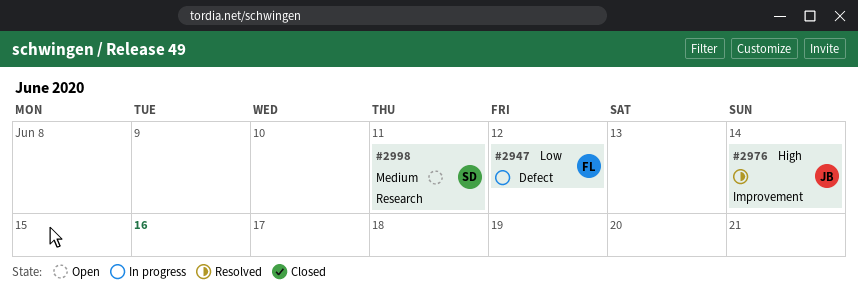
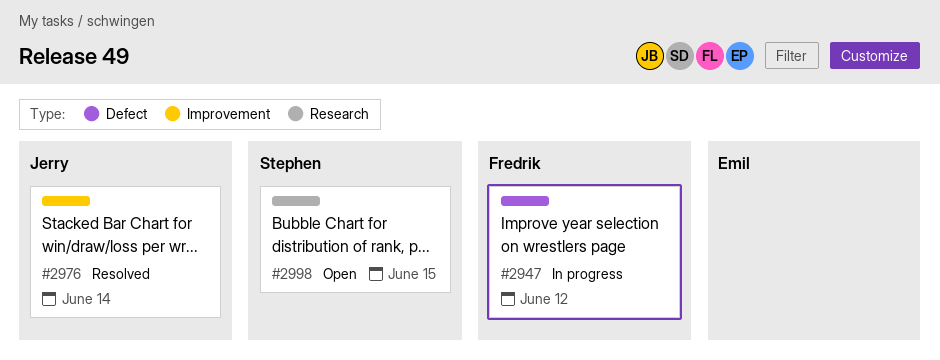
#2998, due: Jun 11 -> Jun 15

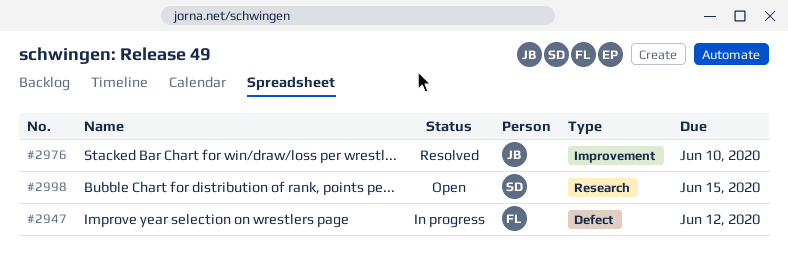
#2976, due: Jun 14 -> Jun 10

